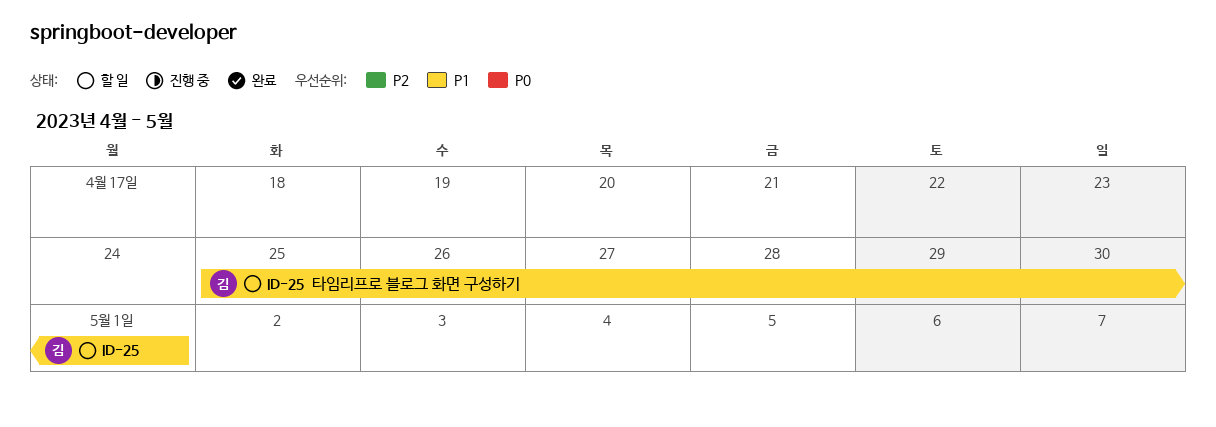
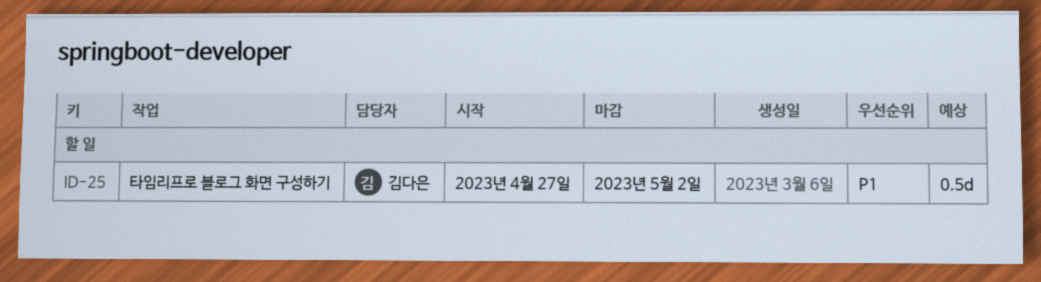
ID-25, start: Apr 25 -> Apr 27
ID-25, due: May 1 -> May 2

